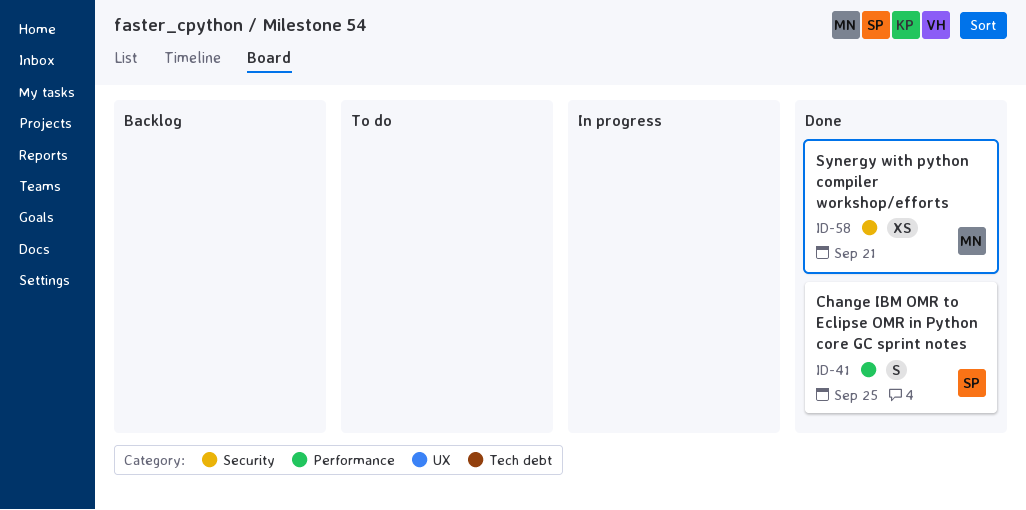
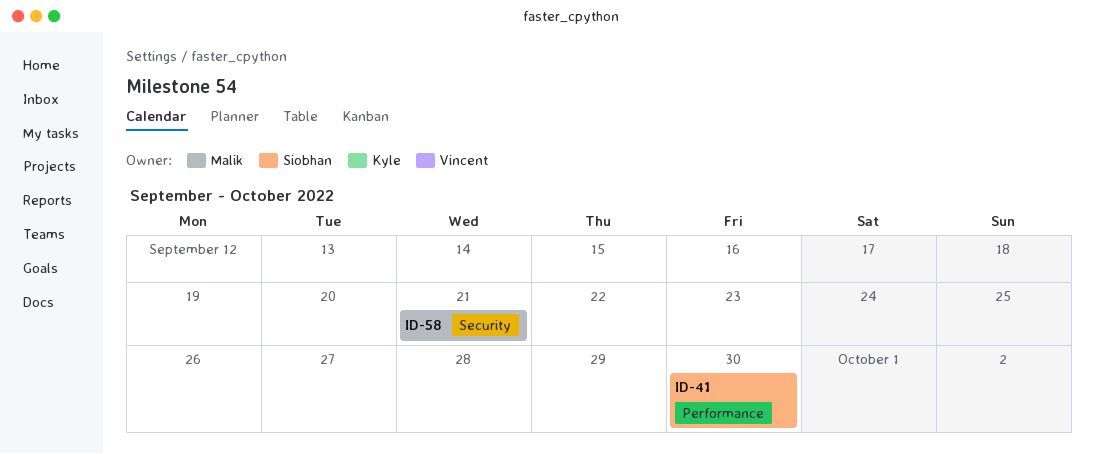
ID-41, due: Sep 25 -> Sep 30

